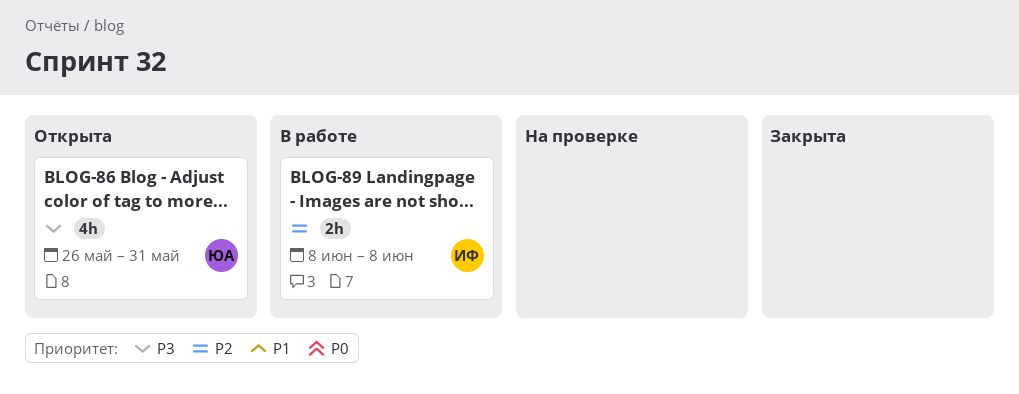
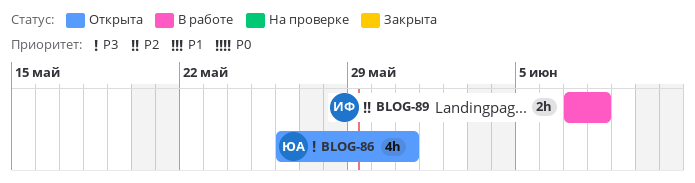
BLOG-89, start: Jun 8 -> Jun 7

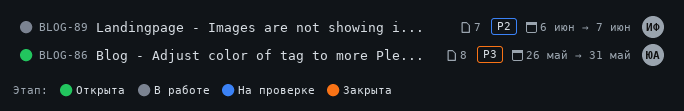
BLOG-89, start: Jun 7 -> Jun 6
BLOG-89, due: Jun 8 -> Jun 7

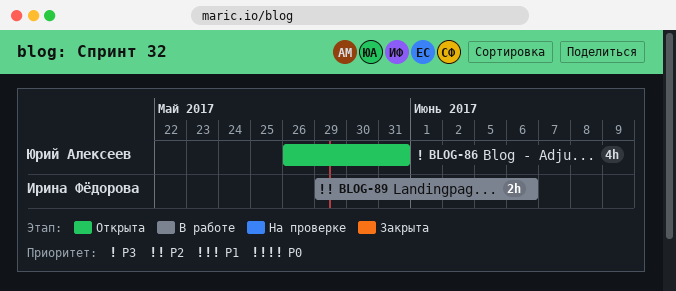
BLOG-89, start: Jun 6 -> May 29
BLOG-89, due: Jun 7 -> Jun 6

